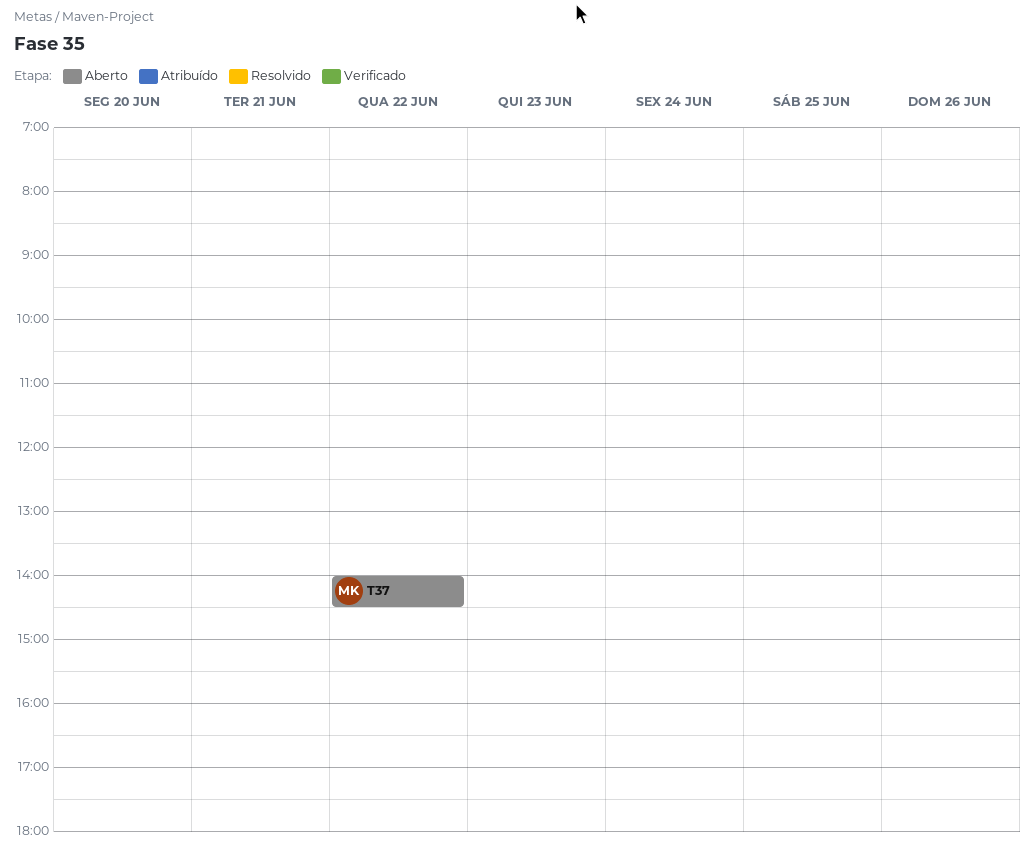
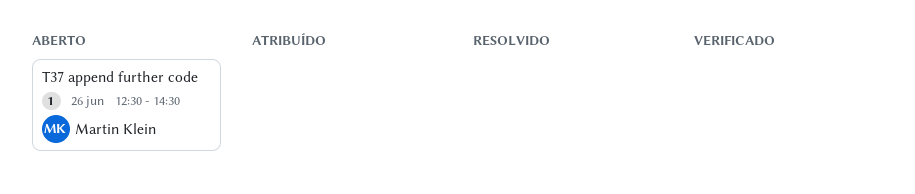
T37, day: Jun 22 -> Jun 26
T37, begins: 14:00 -> 12:30

